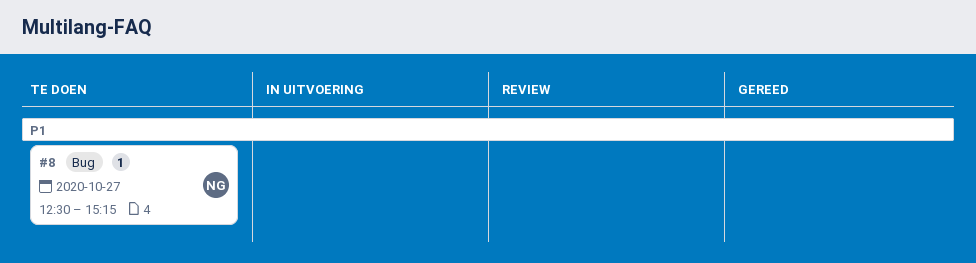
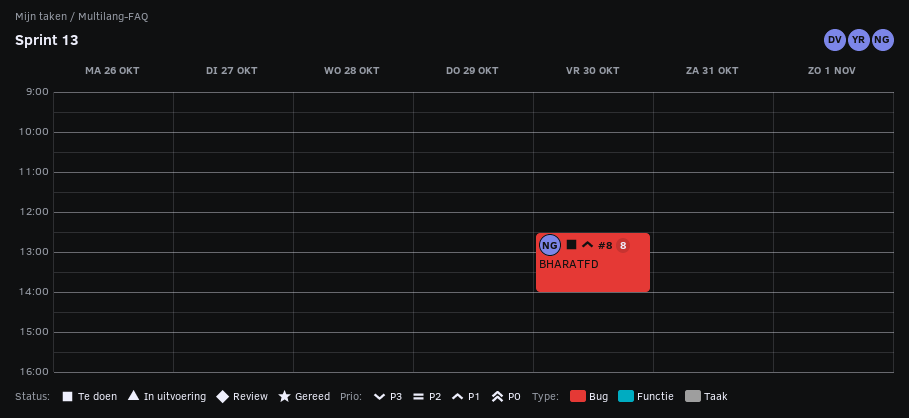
#8, estimate: 1 -> 8
#8, day: Oct 27 -> Oct 30
#8, ends: 15:15 -> 14:00

